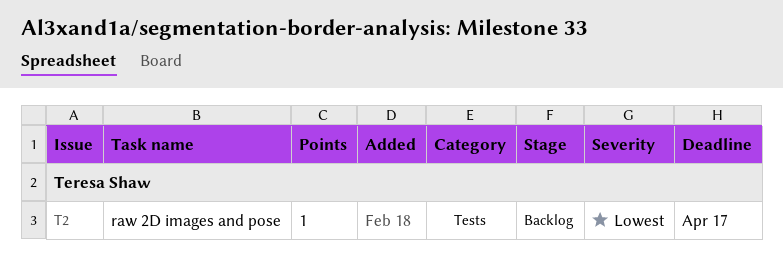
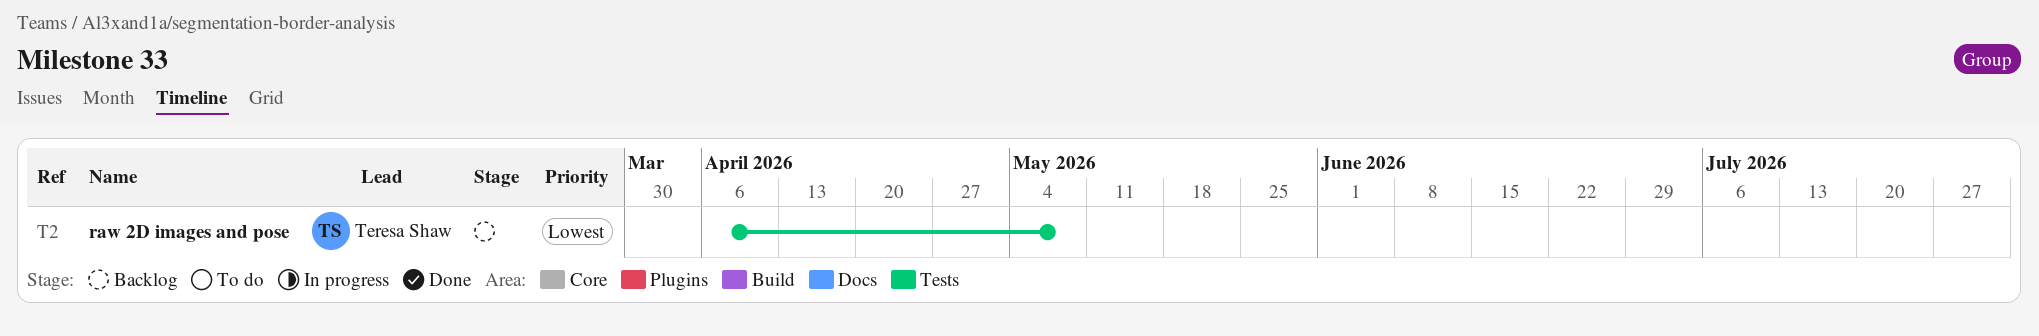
T2, due: Apr 17 -> May 8

